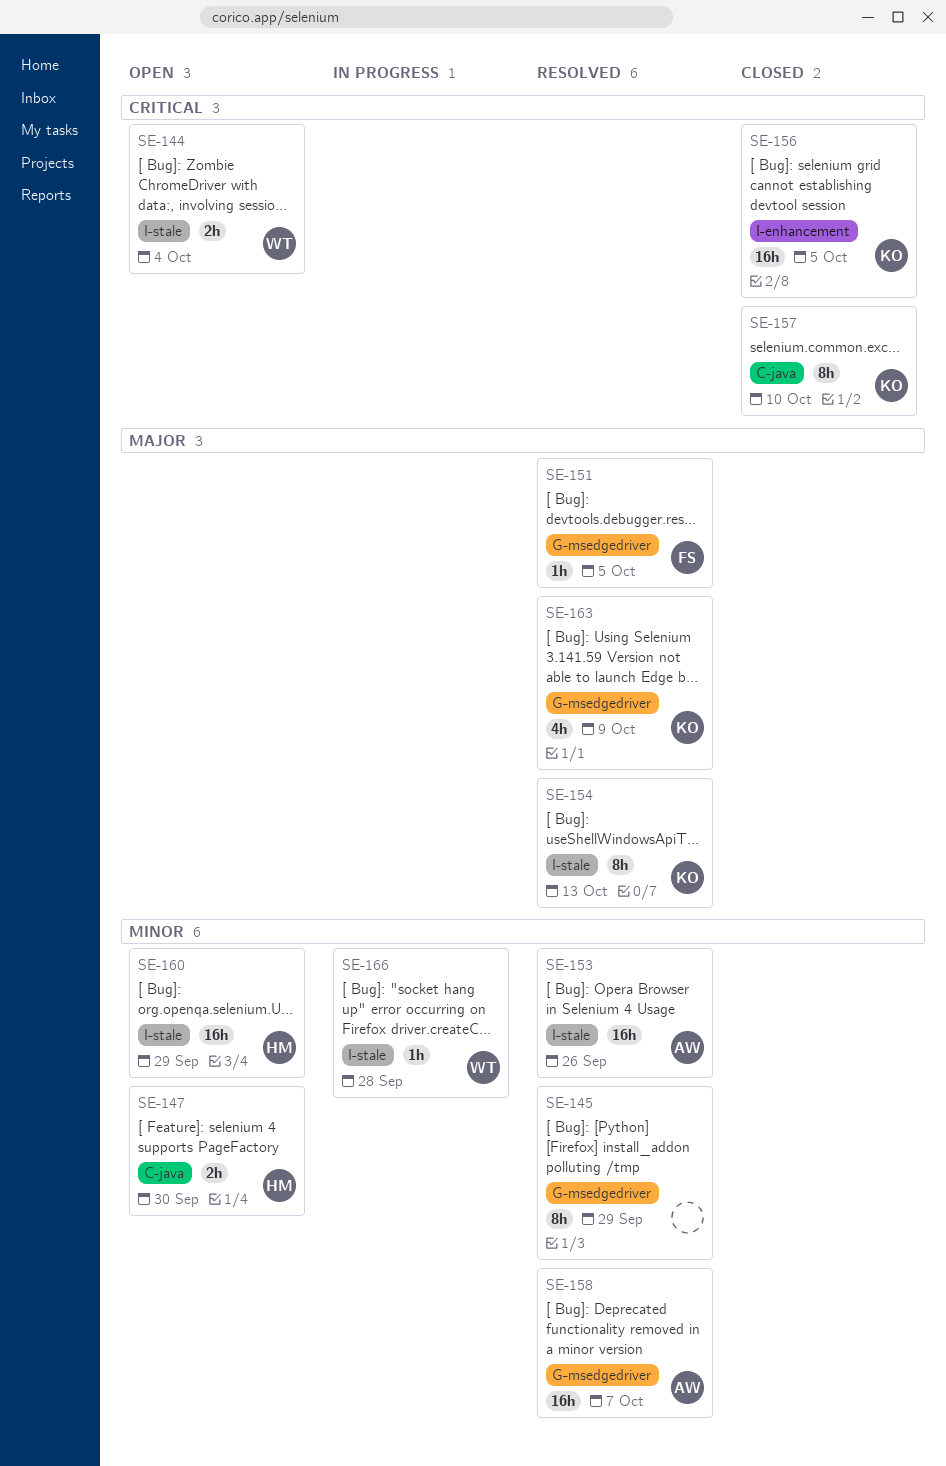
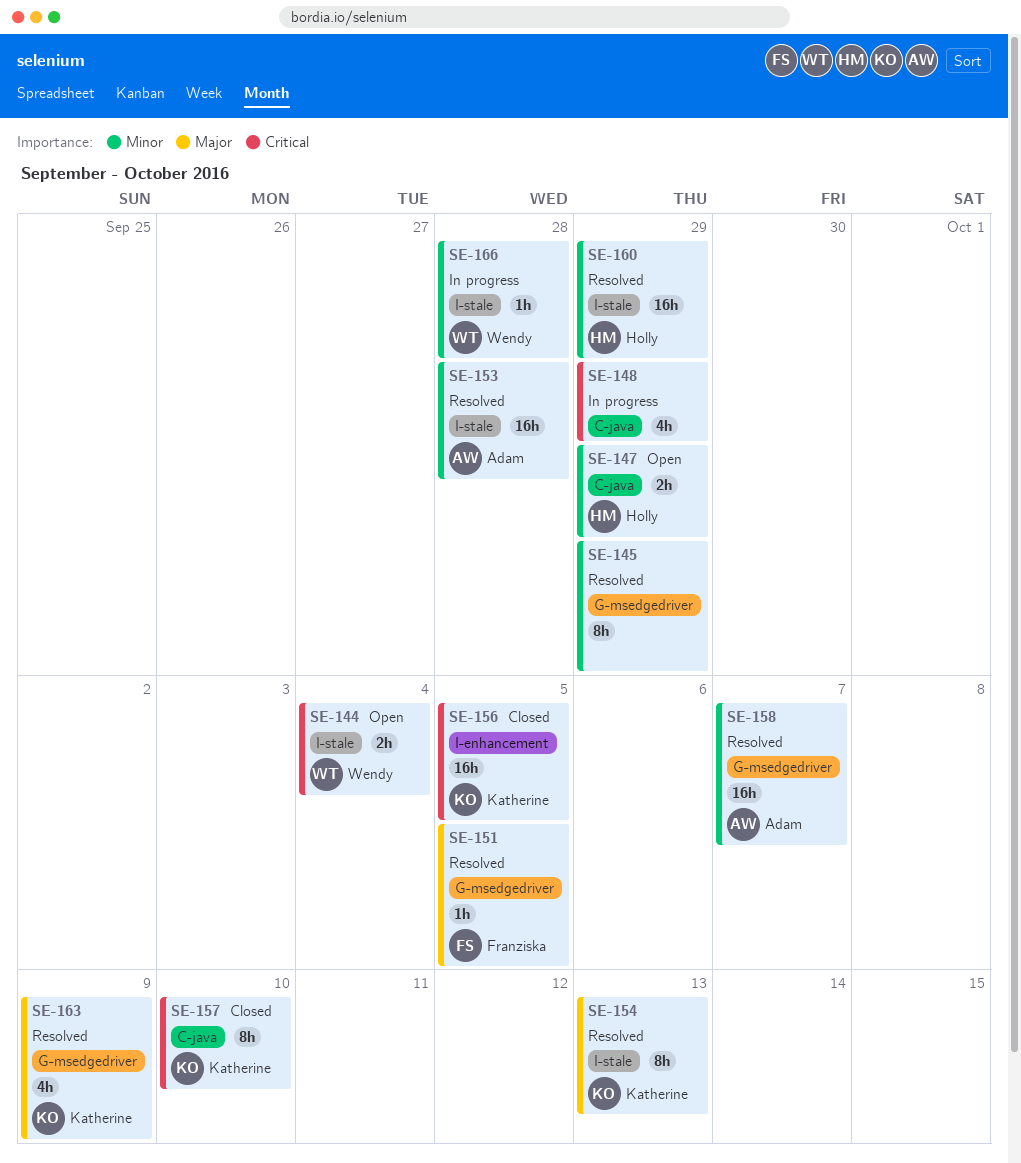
SE-147, due: Sep 30 -> Sep 29
SE-148: none -> present
SE-153, due: Sep 26 -> Sep 28
SE-160, status: Open -> Resolved

